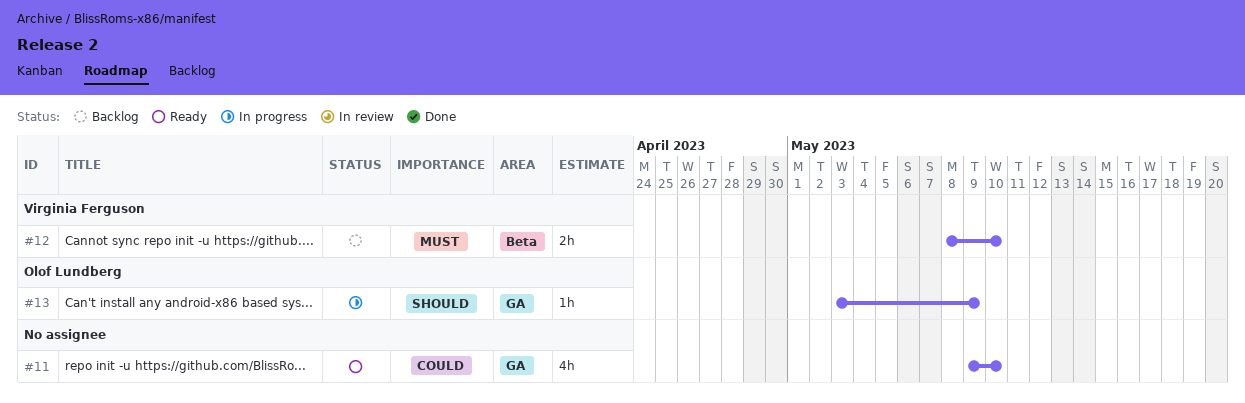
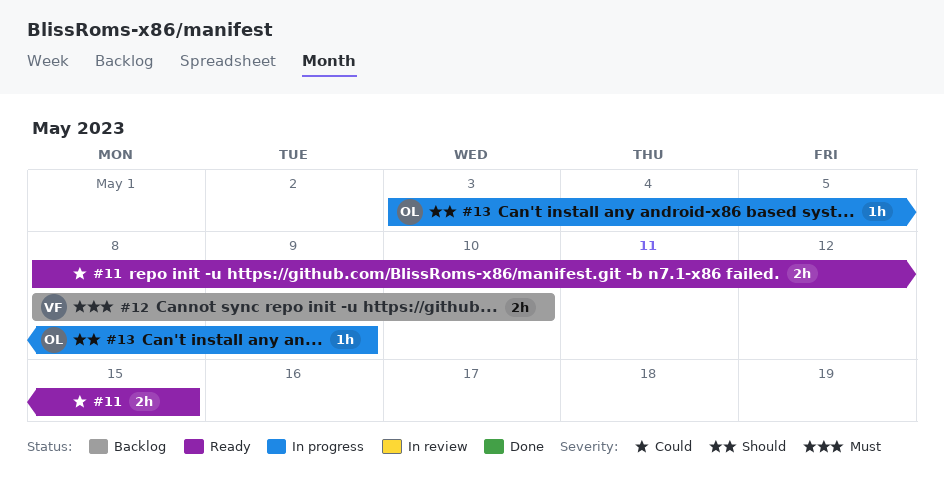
#11, estimate: 4h -> 2h
#11, start: May 9 -> May 8
#11, due: May 10 -> May 15

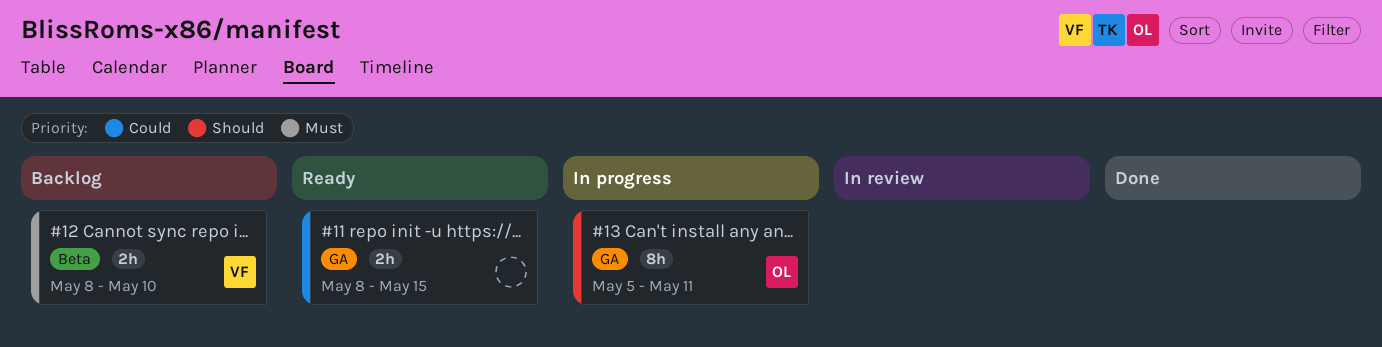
#13, estimate: 1h -> 8h
#13, start: May 3 -> May 5
#13, due: May 9 -> May 11

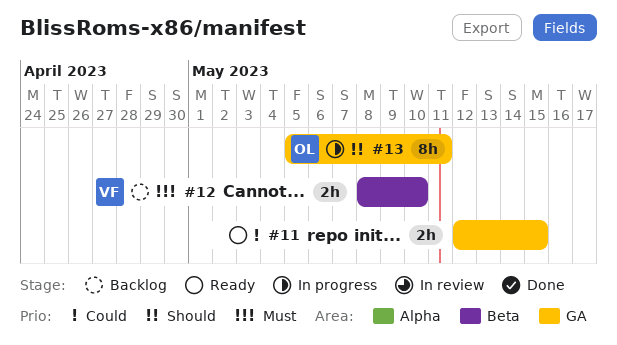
#11, start: May 8 -> May 12

